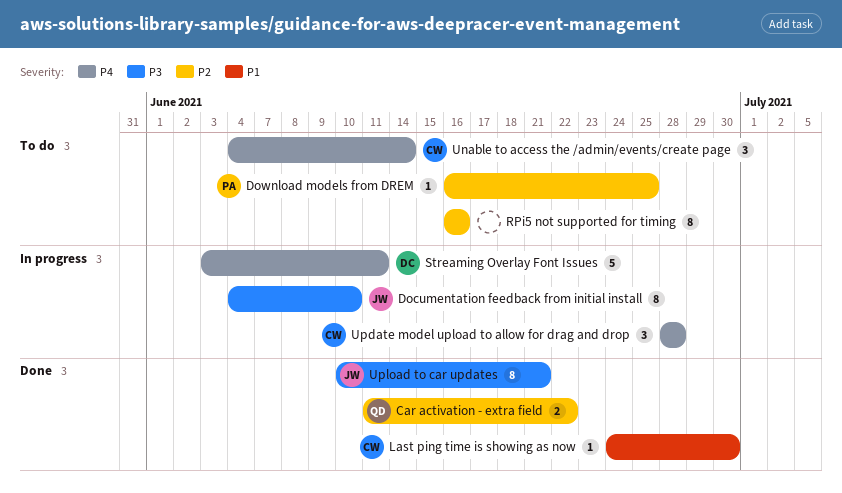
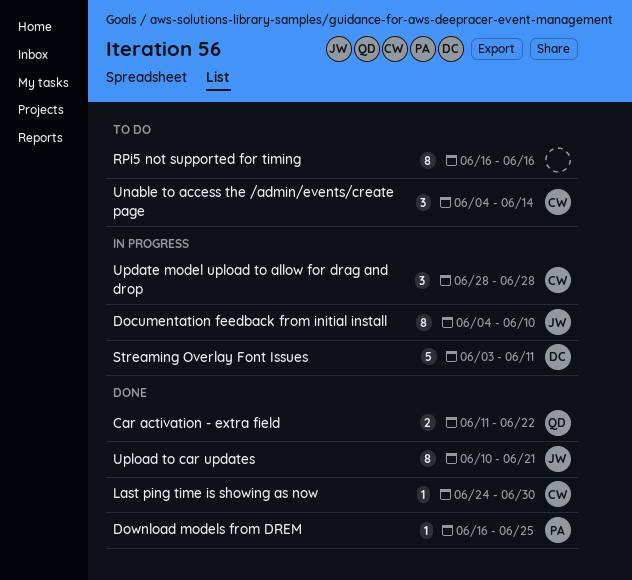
Download models from DREM, status: To do -> Done

